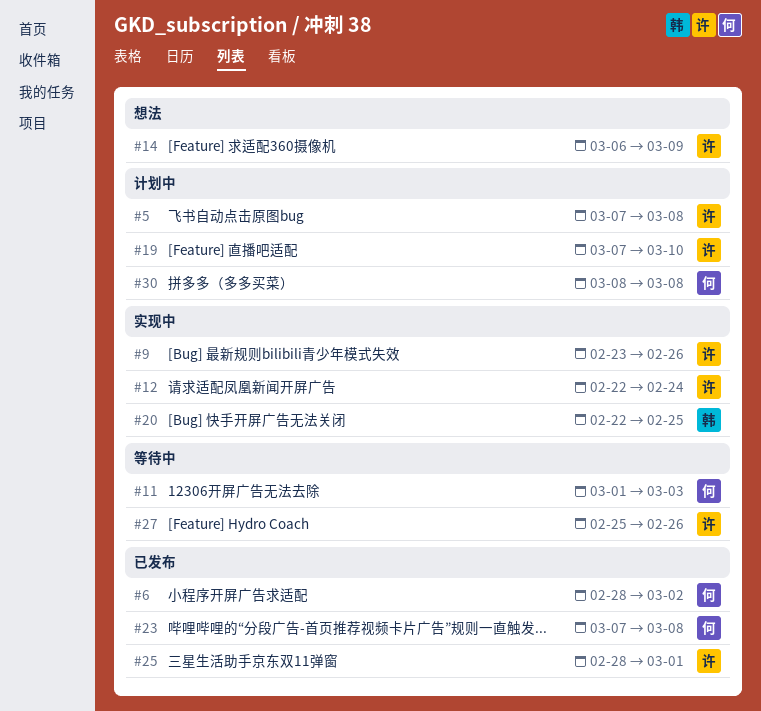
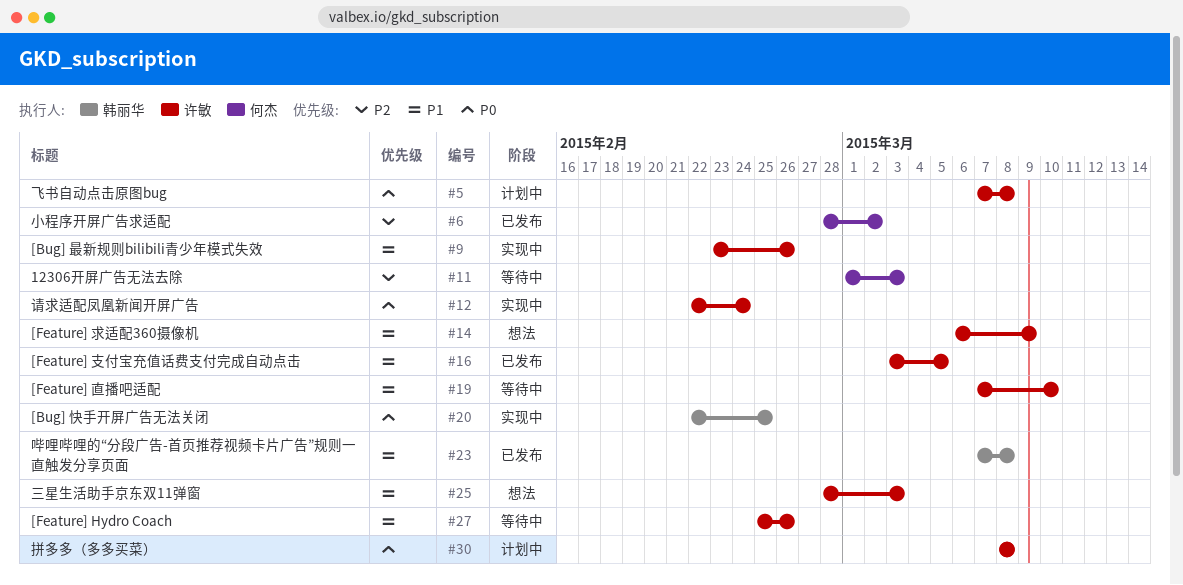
#16: none -> present
#19, status: 计划中 -> 等待中
#23, owner: 何杰 -> 韩丽华
#25, status: 已发布 -> 想法
#25, due: Mar 1 -> Mar 3
#30, owner: 何杰 -> 许敏

